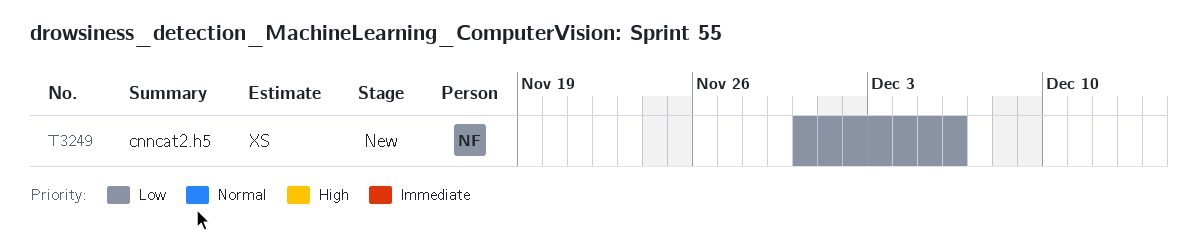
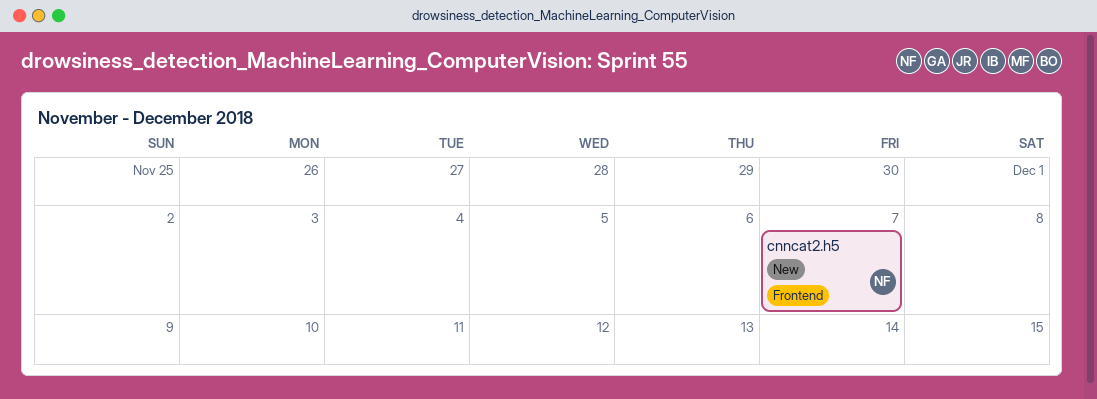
cnncat2.h5, due: Dec 6 -> Dec 7

